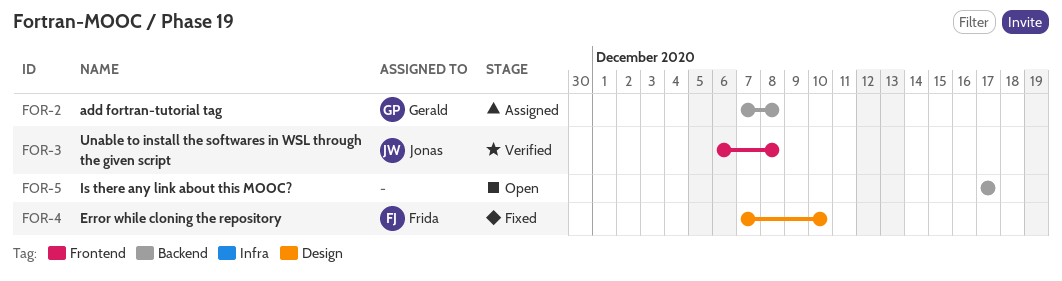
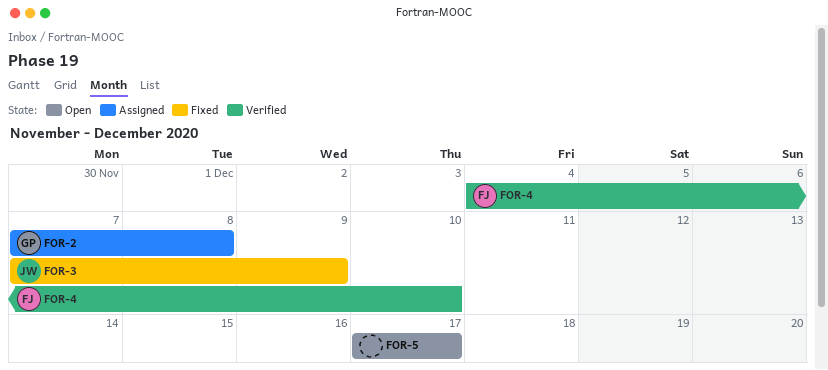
FOR-3, status: Verified -> Fixed
FOR-3, start: Dec 6 -> Dec 7
FOR-3, due: Dec 8 -> Dec 9
FOR-4, status: Fixed -> Verified
FOR-4, start: Dec 7 -> Dec 4

